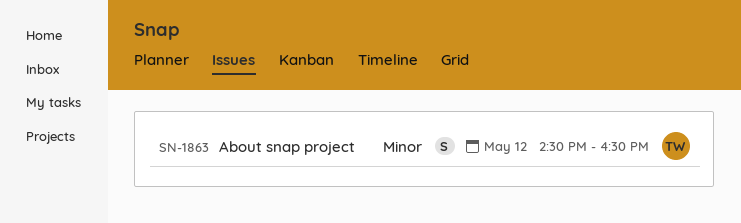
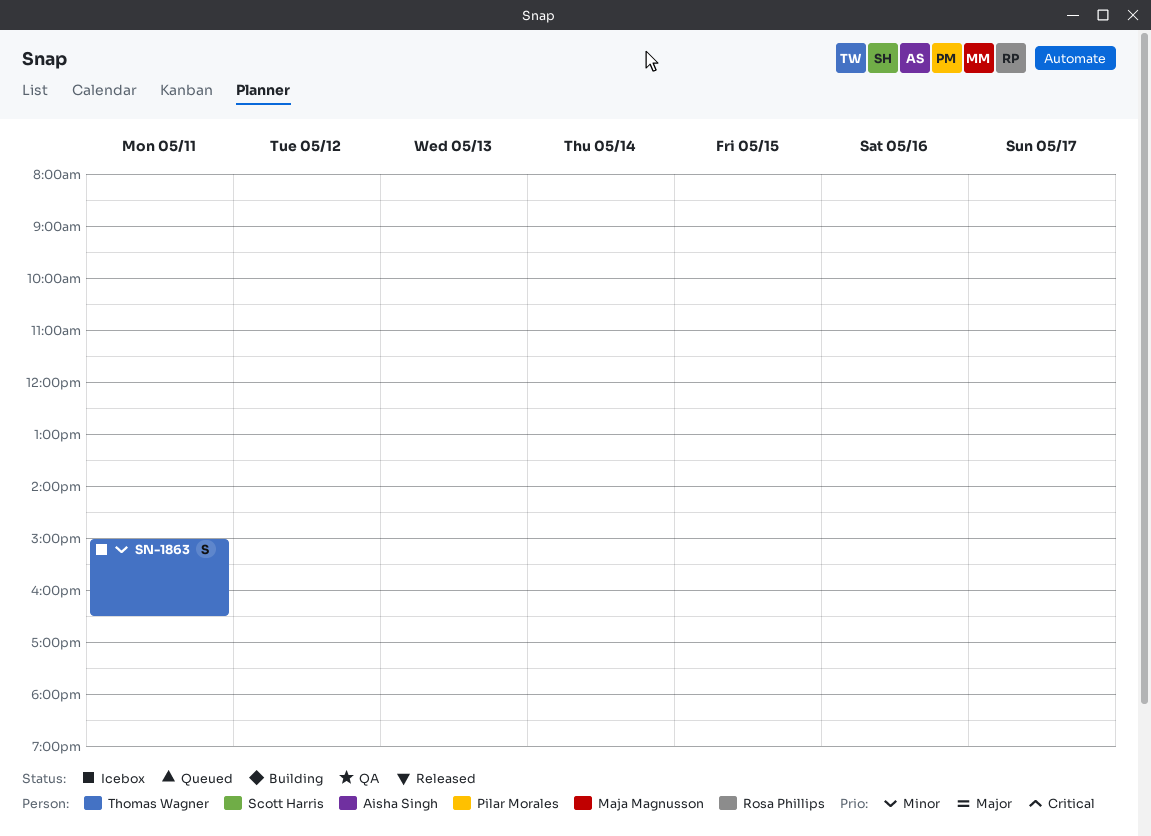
SN-1863, day: May 12 -> May 11
SN-1863, begins: 14:30 -> 15:00

